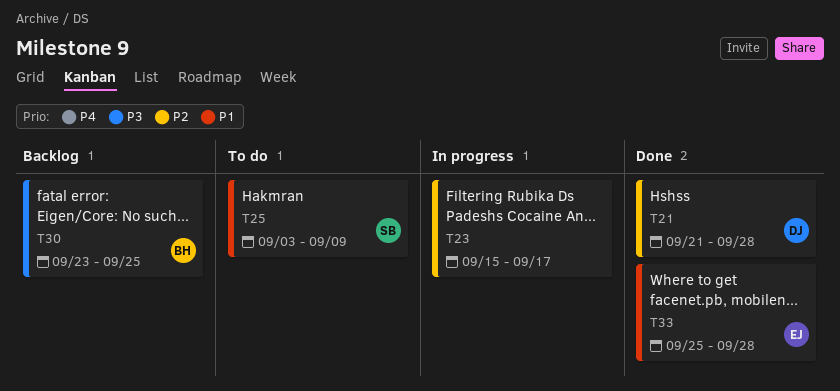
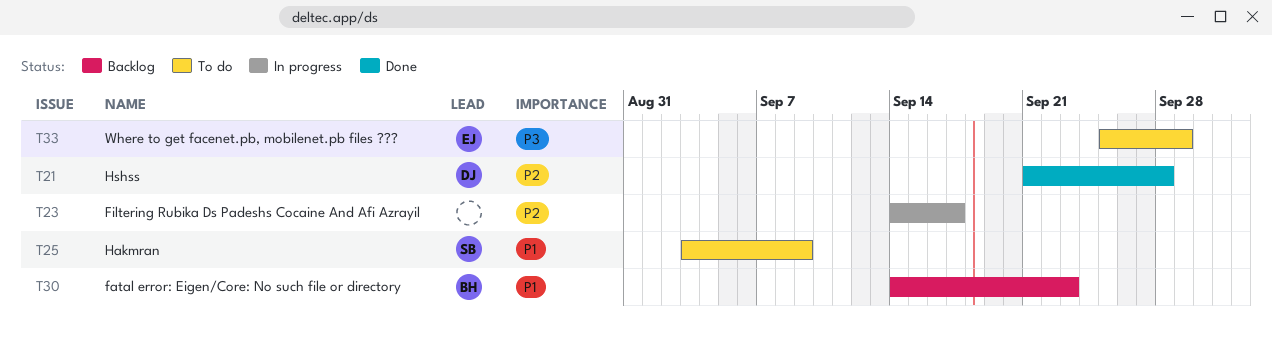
T23, start: Sep 15 -> Sep 14
T30, priority: P3 -> P1
T30, start: Sep 23 -> Sep 14
T30, due: Sep 25 -> Sep 23
T33, status: Done -> To do
T33, priority: P1 -> P3
T33, due: Sep 28 -> Sep 29

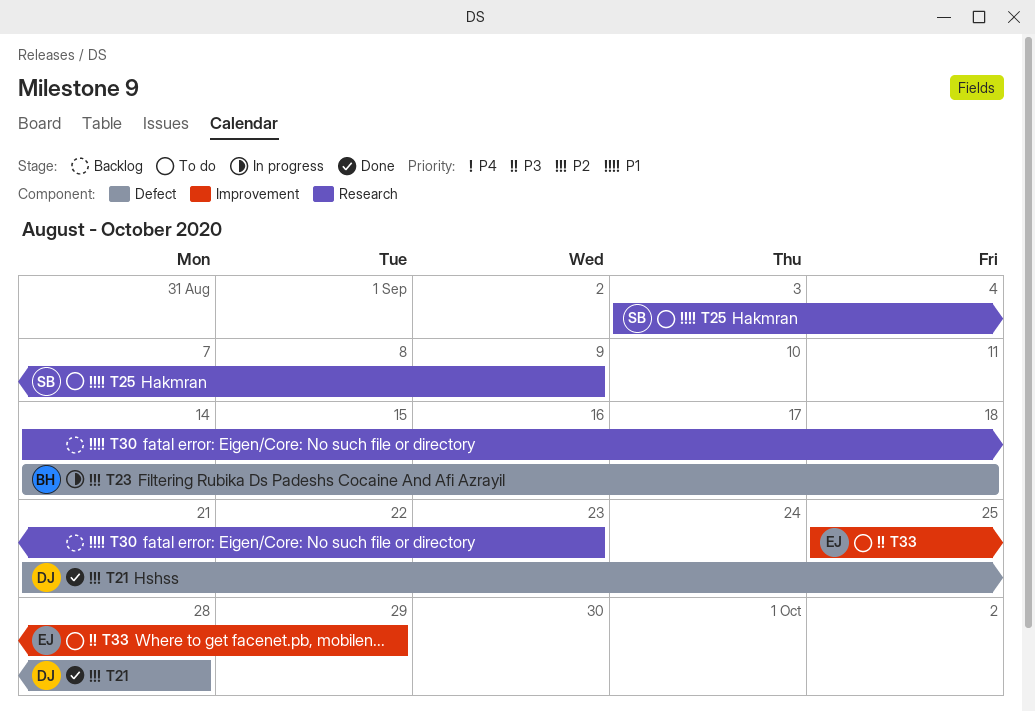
T23, owner: none -> BH
T23, due: Sep 17 -> Sep 18
T30, owner: BH -> none

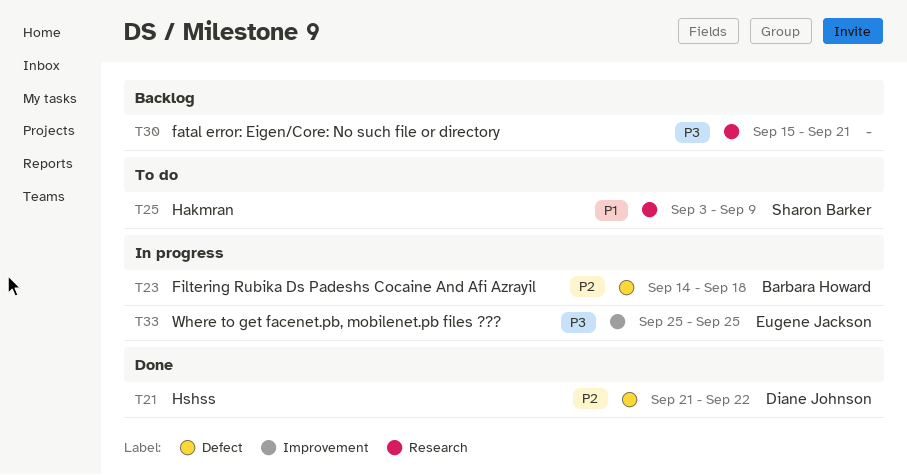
T21, due: Sep 28 -> Sep 22
T30, priority: P1 -> P3
T30, start: Sep 14 -> Sep 15
T30, due: Sep 23 -> Sep 21
T33, status: To do -> In progress
T33, due: Sep 29 -> Sep 25

